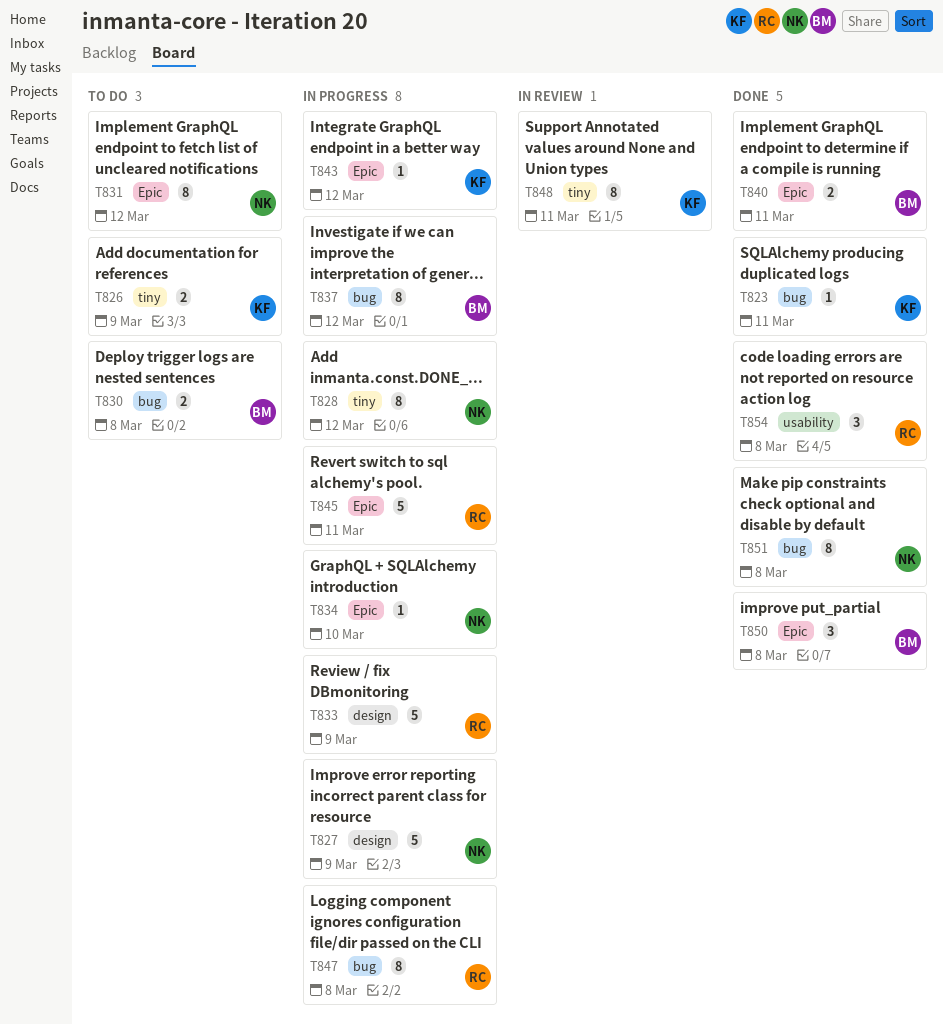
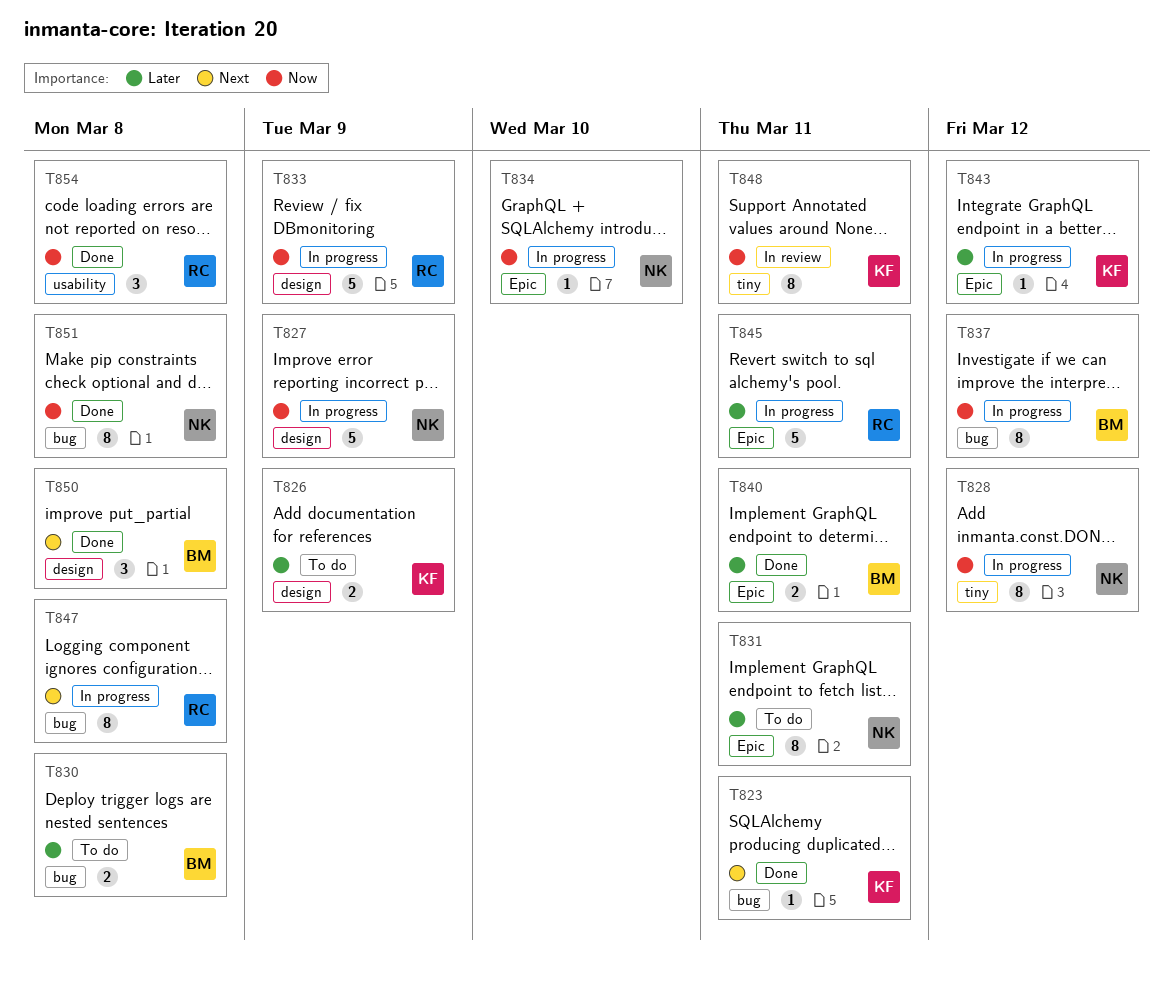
T826, label: tiny -> design
T831, due: Mar 12 -> Mar 11
T850, label: Epic -> design

